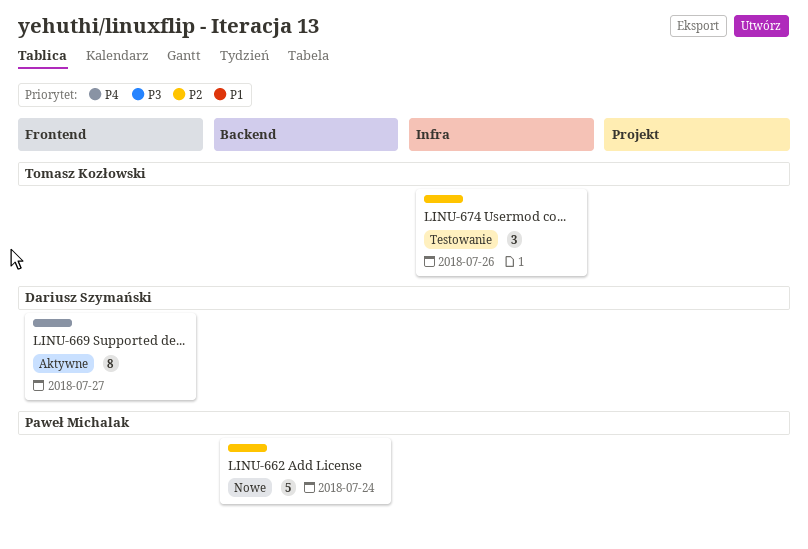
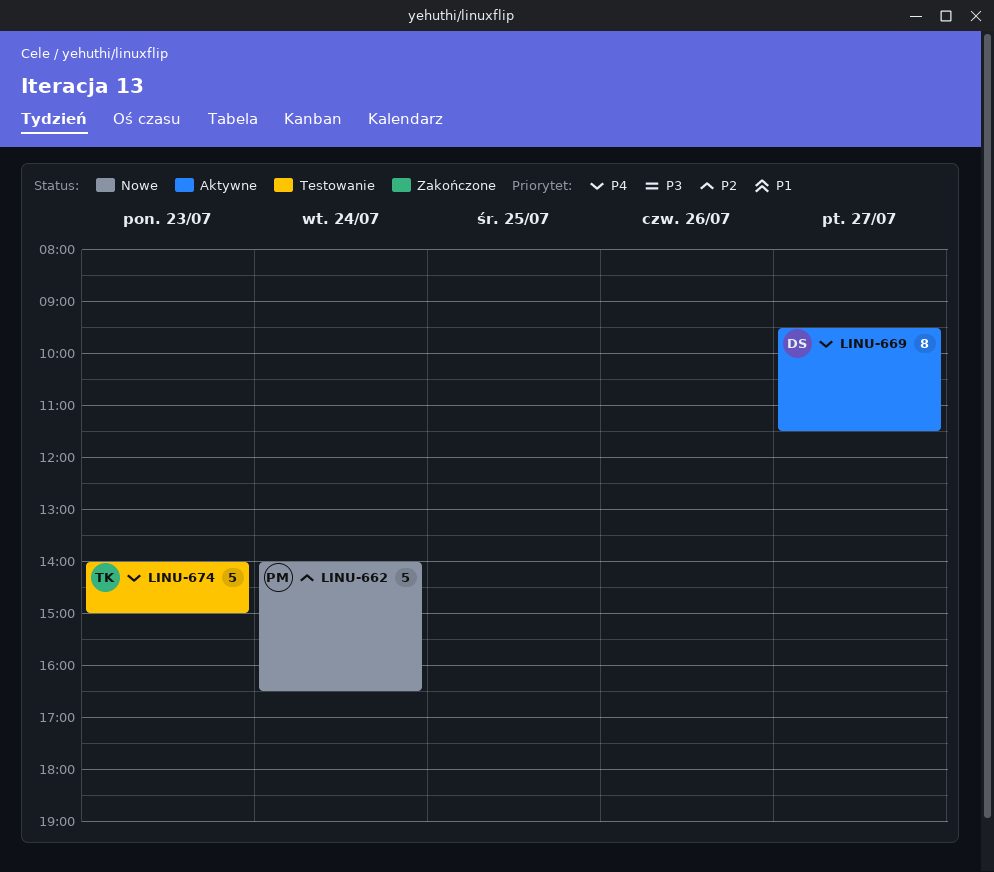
LINU-674, priority: P2 -> P4
LINU-674, estimate: 3 -> 5
LINU-674, day: Jul 26 -> Jul 23

